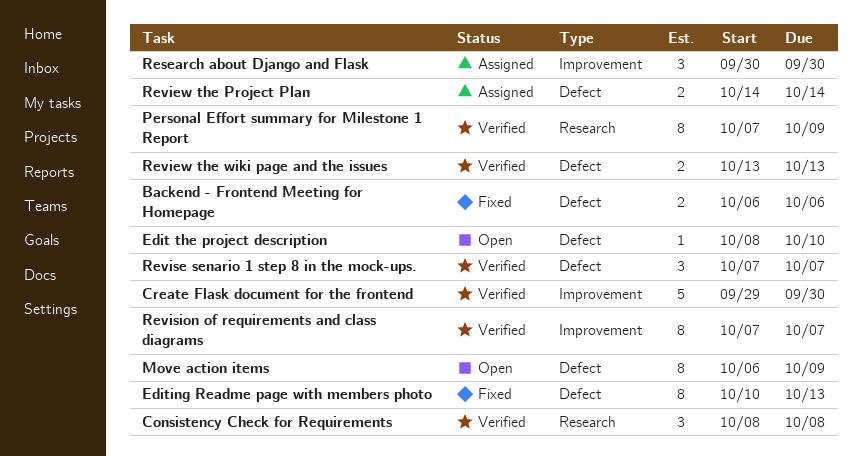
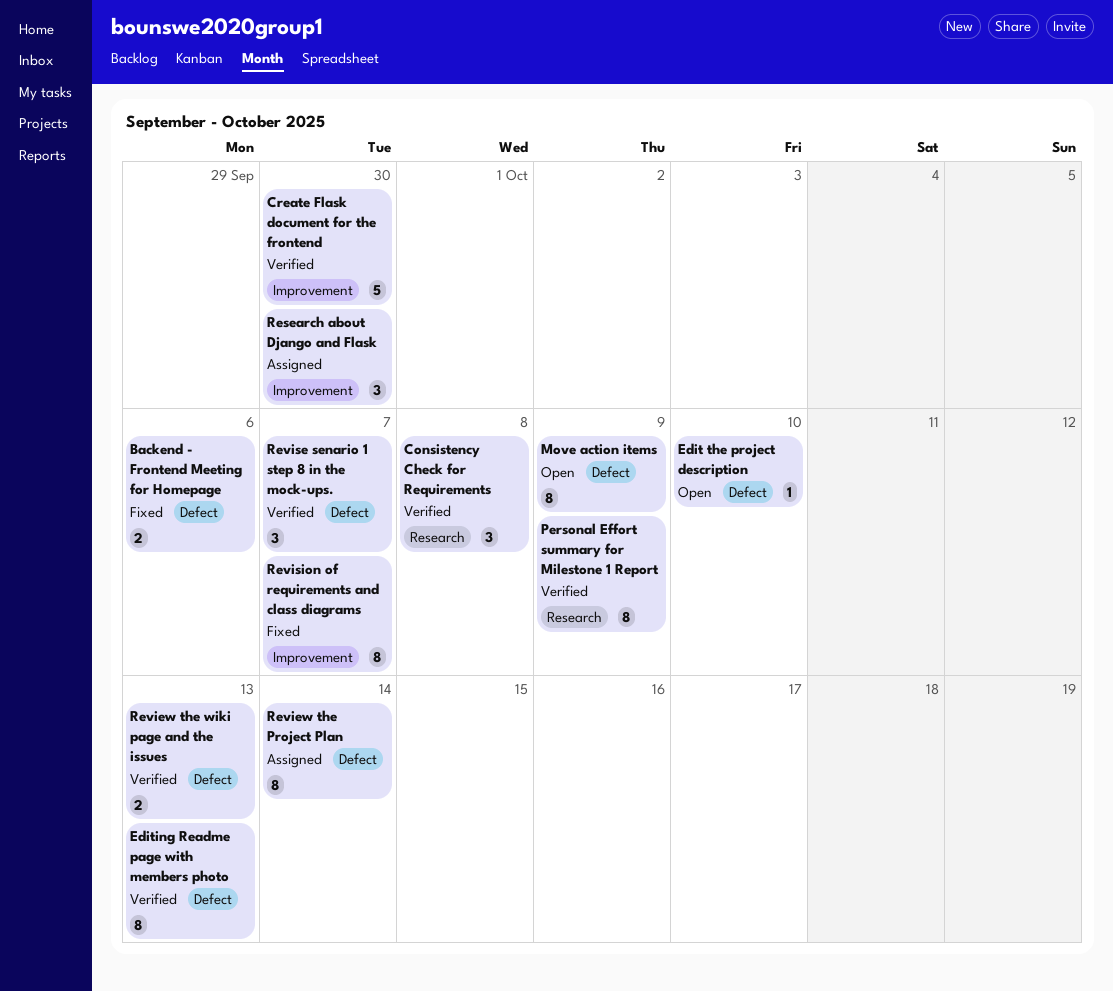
Editing Readme page with members photo, status: Fixed -> Verified
Review the Project Plan, estimate: 2 -> 8
Revision of requirements and class diagrams, status: Verified -> Fixed

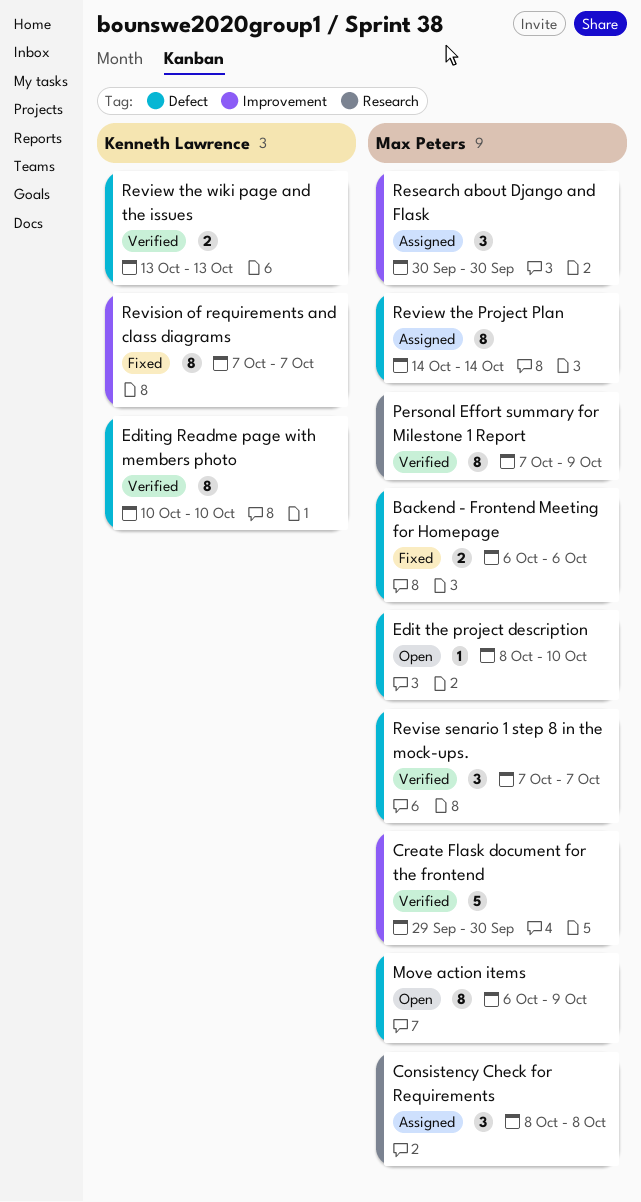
Consistency Check for Requirements, status: Verified -> Assigned
Editing Readme page with members photo, due: Oct 13 -> Oct 10

